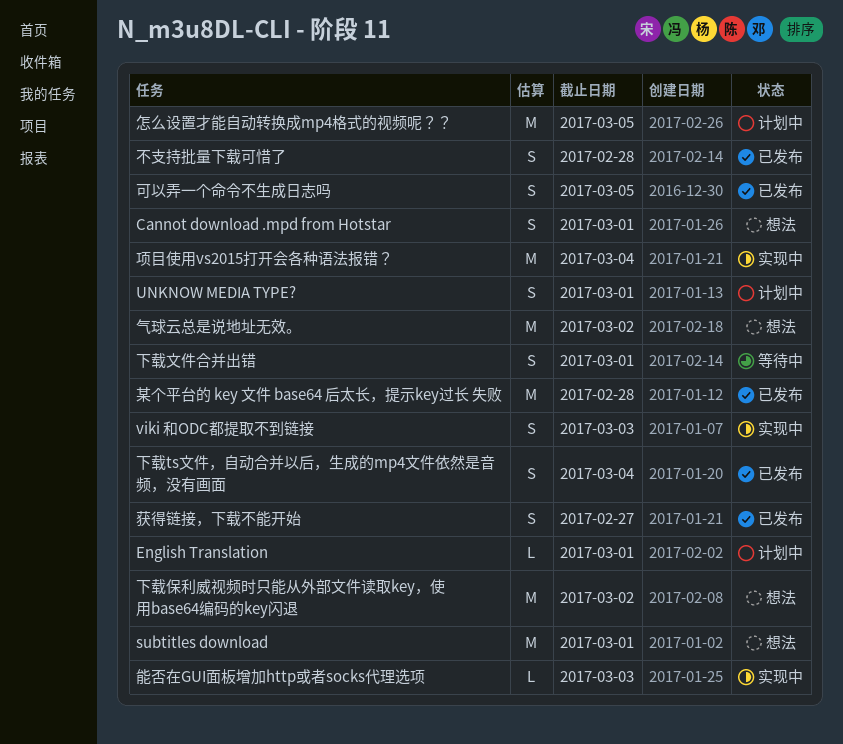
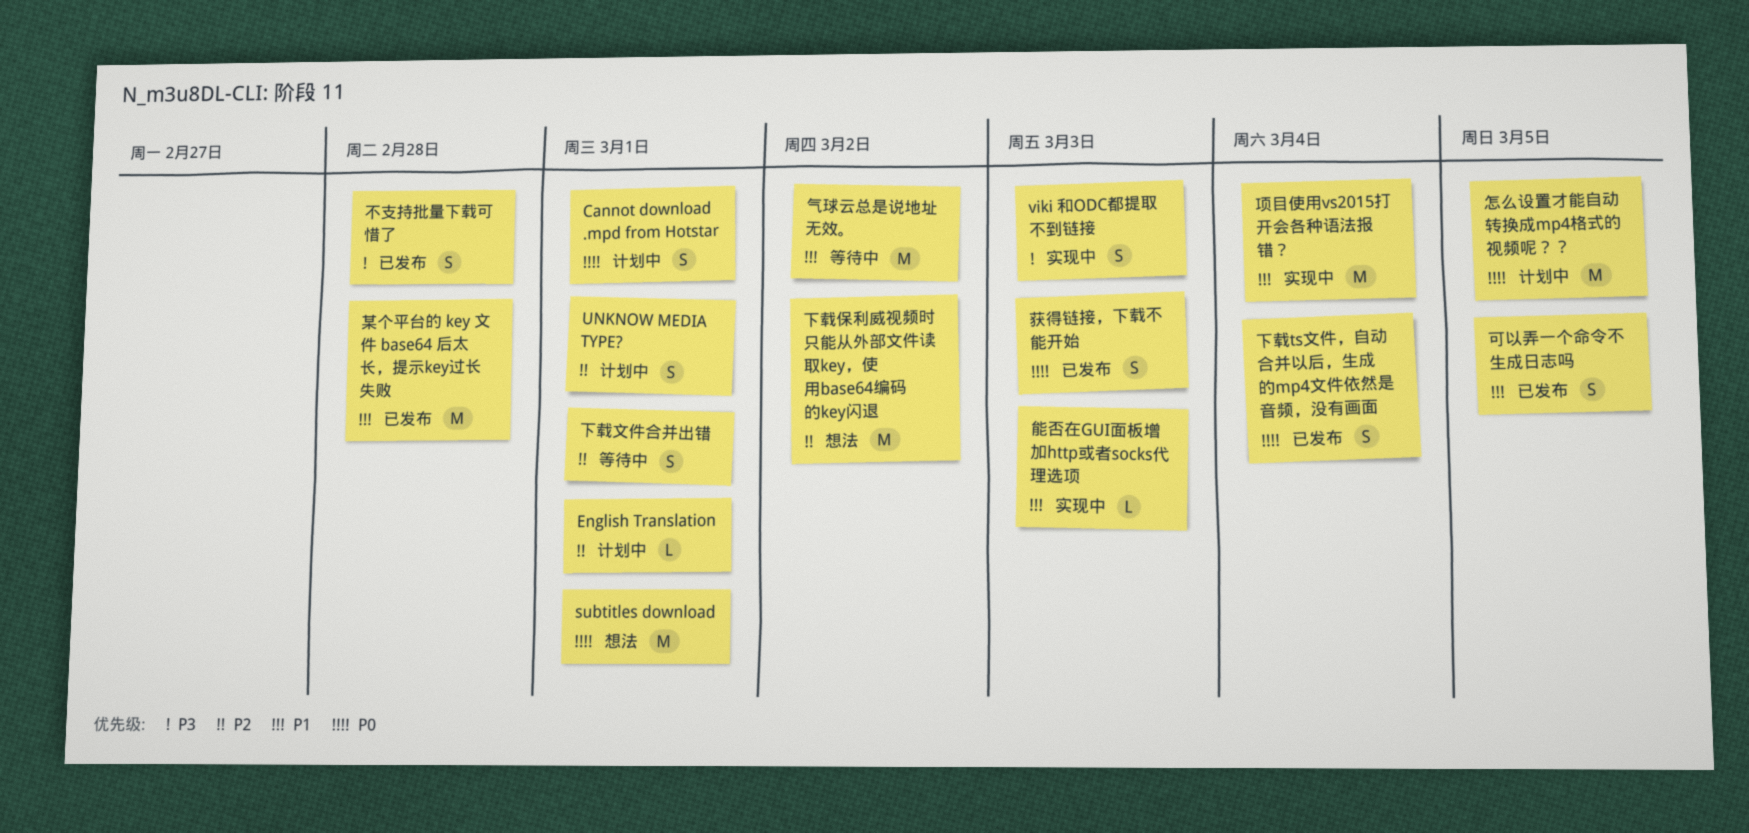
Cannot download .mpd from Hotstar, status: 想法 -> 计划中
气球云总是说地址无效。, status: 想法 -> 等待中
获得链接，下载不能开始, due: Feb 27 -> Mar 3

